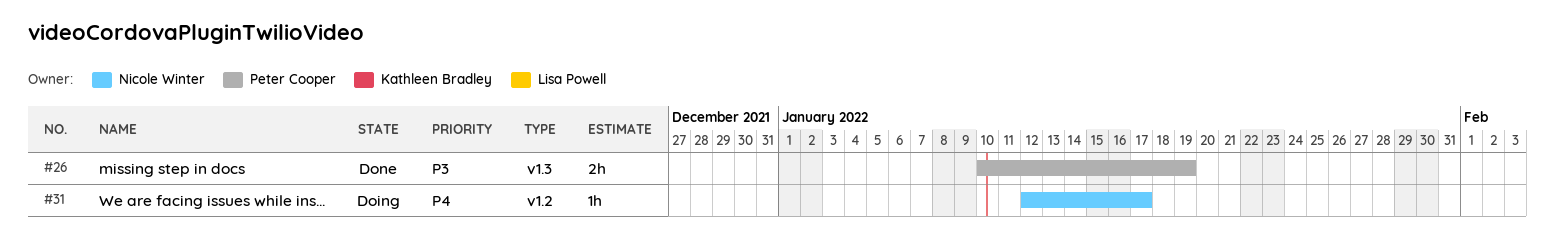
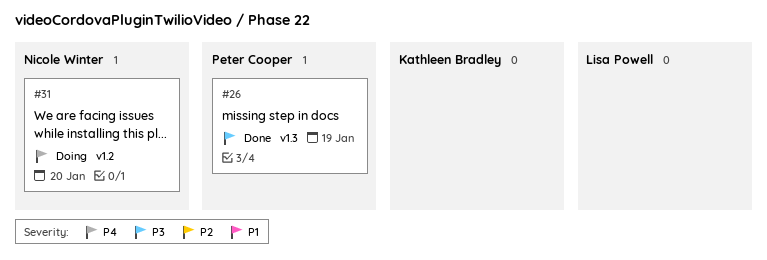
#31, due: Jan 17 -> Jan 20

